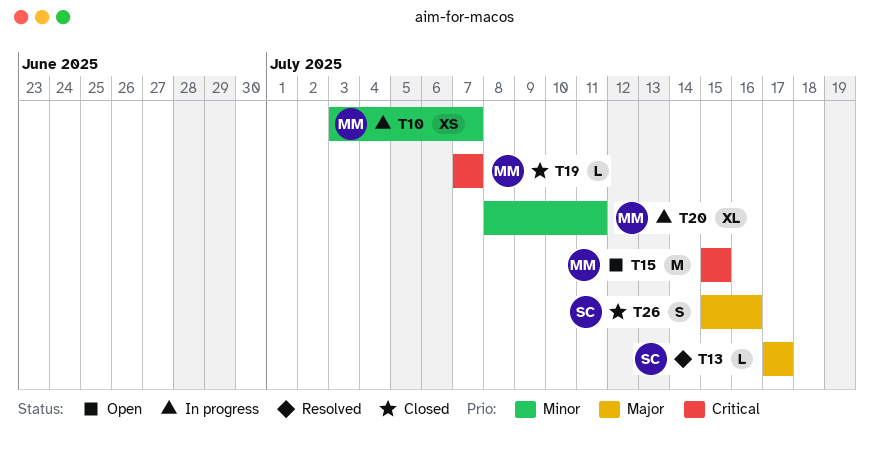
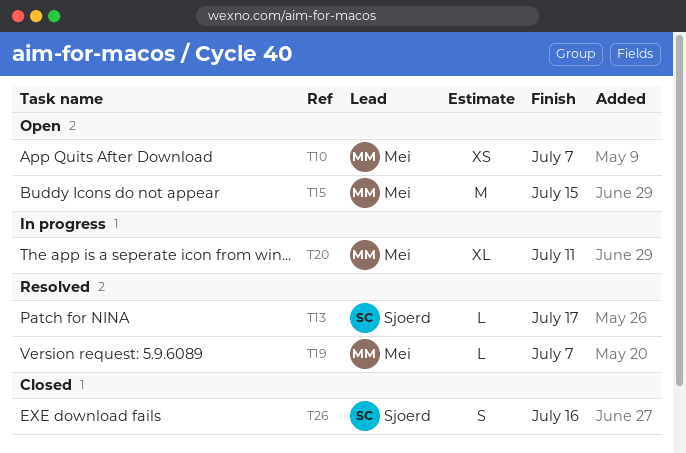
T10, status: In progress -> Open
T19, status: Closed -> Resolved

